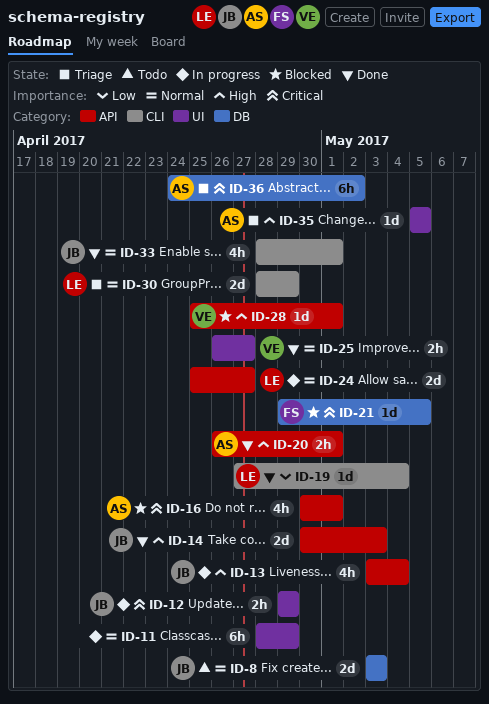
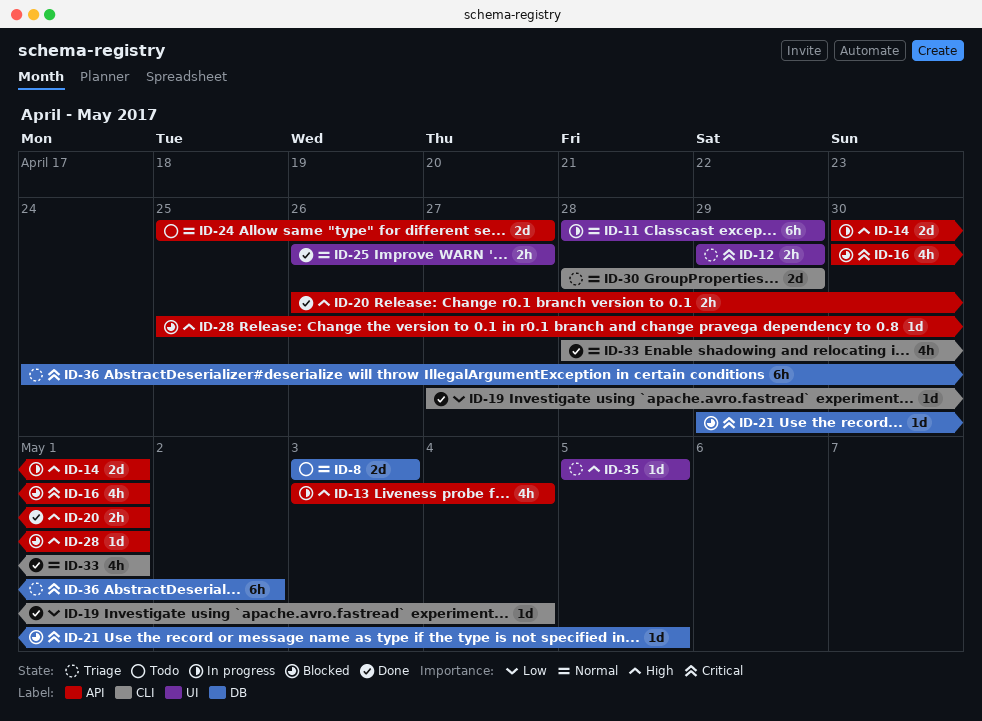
ID-12, status: In progress -> Triage
ID-14, status: Done -> In progress
ID-14, due: May 3 -> May 1
ID-24, status: In progress -> Todo

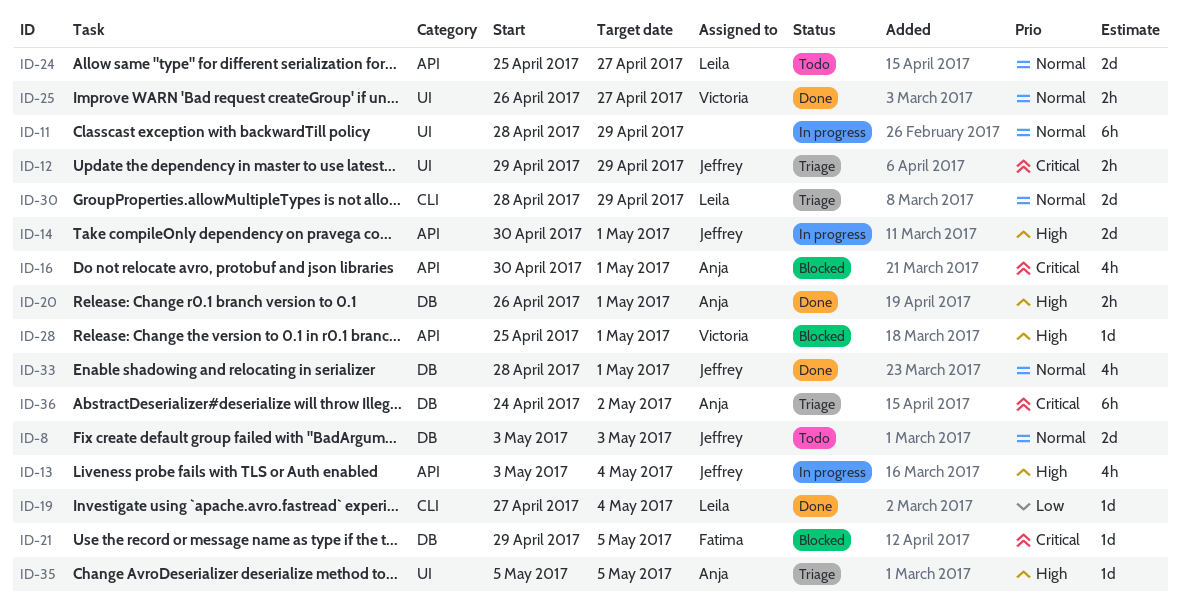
ID-20, label: API -> DB
ID-33, label: CLI -> DB

